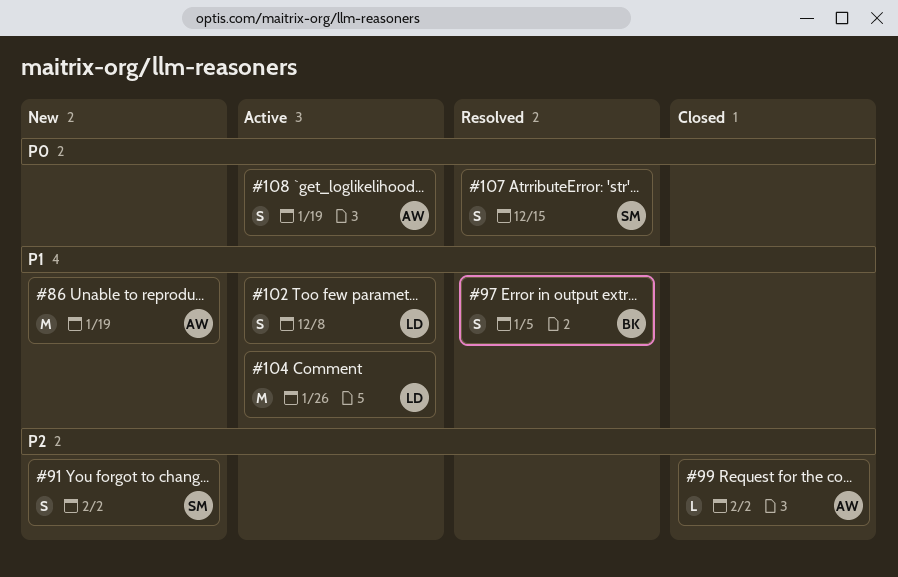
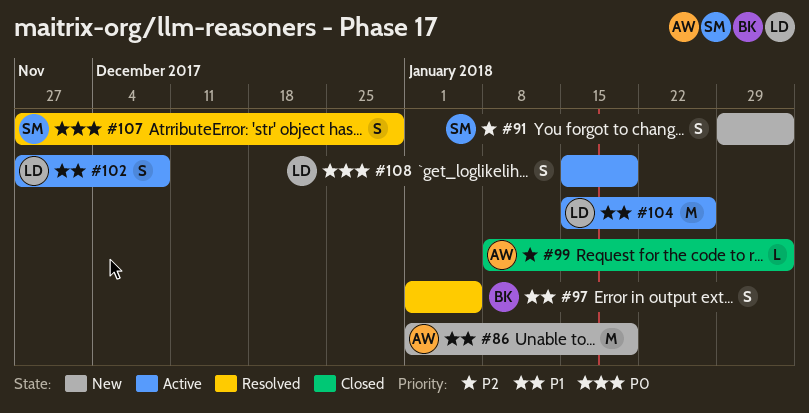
#107, due: Dec 15 -> Dec 29
#108, owner: AW -> LD

